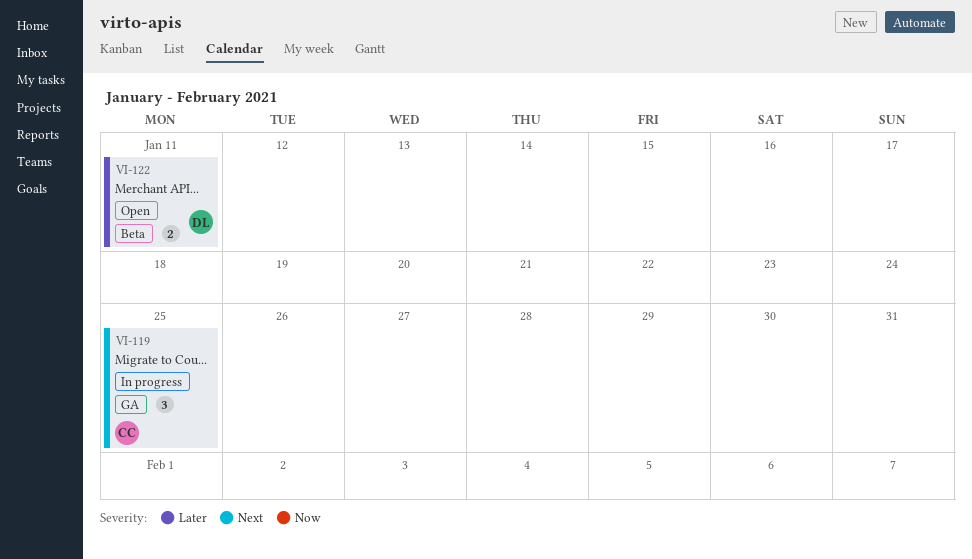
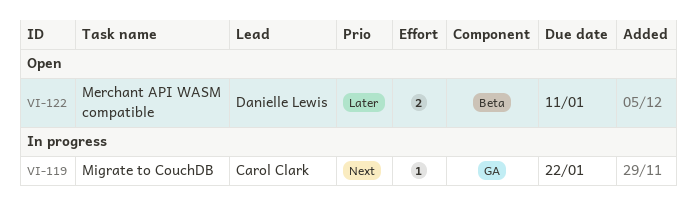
VI-119, estimate: 3 -> 1
VI-119, due: Jan 25 -> Jan 22

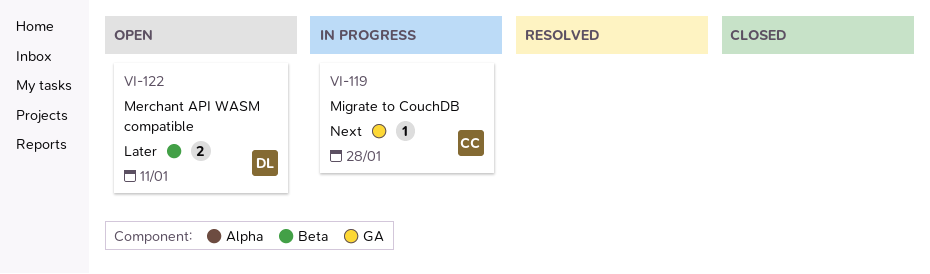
VI-119, due: Jan 22 -> Jan 28

